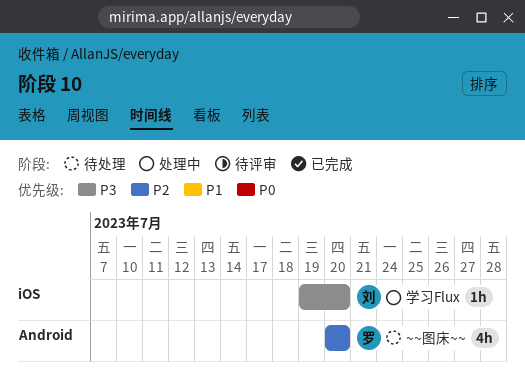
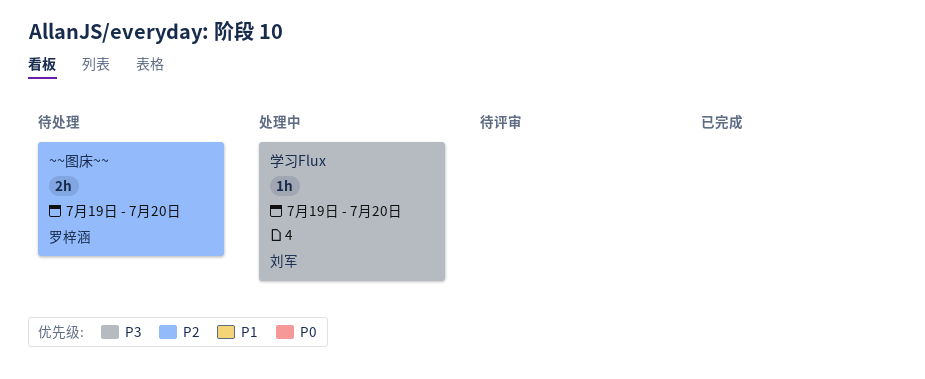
~~图床~~, estimate: 4h -> 2h
~~图床~~, start: Jul 20 -> Jul 19

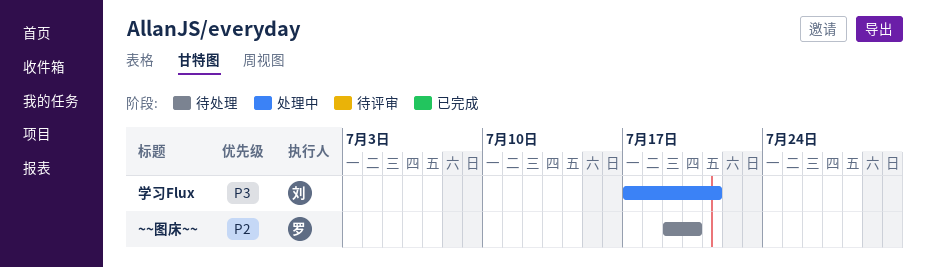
学习Flux, start: Jul 19 -> Jul 17
学习Flux, due: Jul 20 -> Jul 21

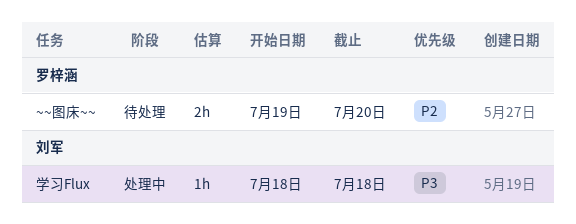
学习Flux, start: Jul 17 -> Jul 18
学习Flux, due: Jul 21 -> Jul 18

